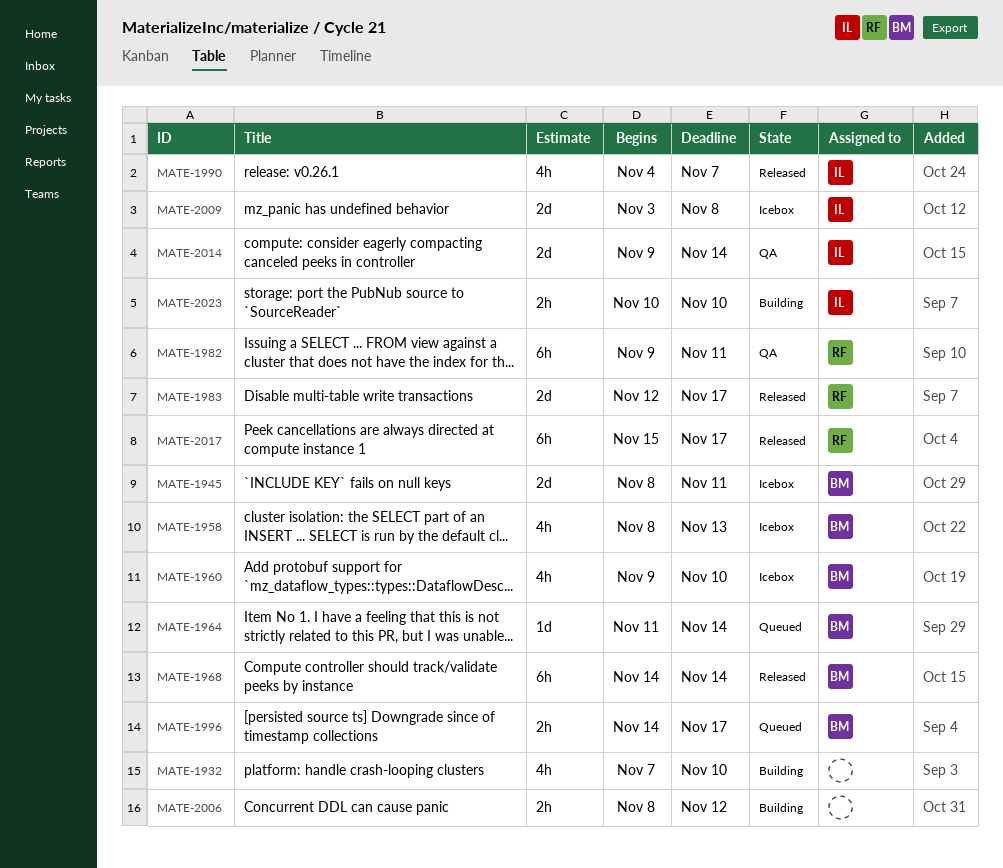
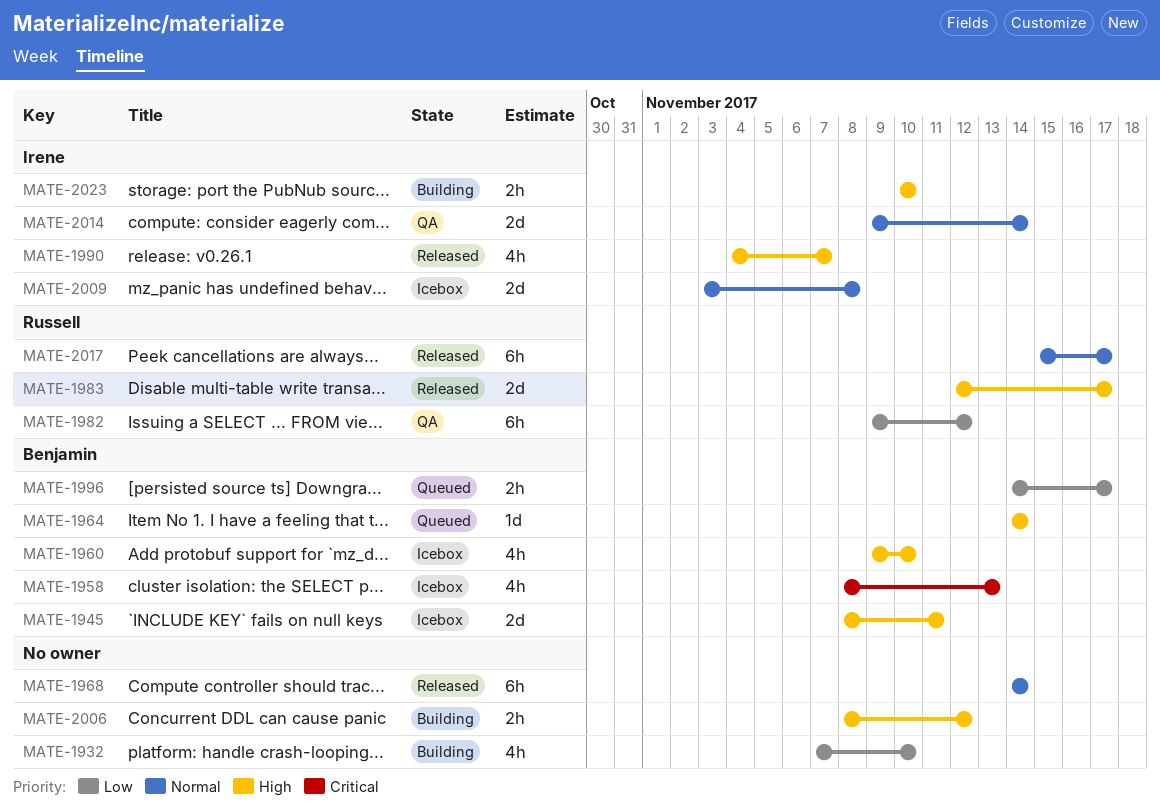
MATE-1964, start: Nov 11 -> Nov 14
MATE-1968, owner: Benjamin -> none
MATE-1982, due: Nov 11 -> Nov 12

